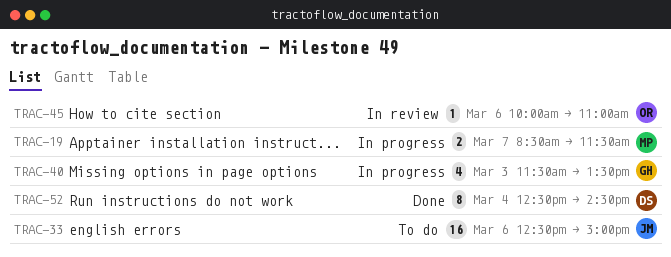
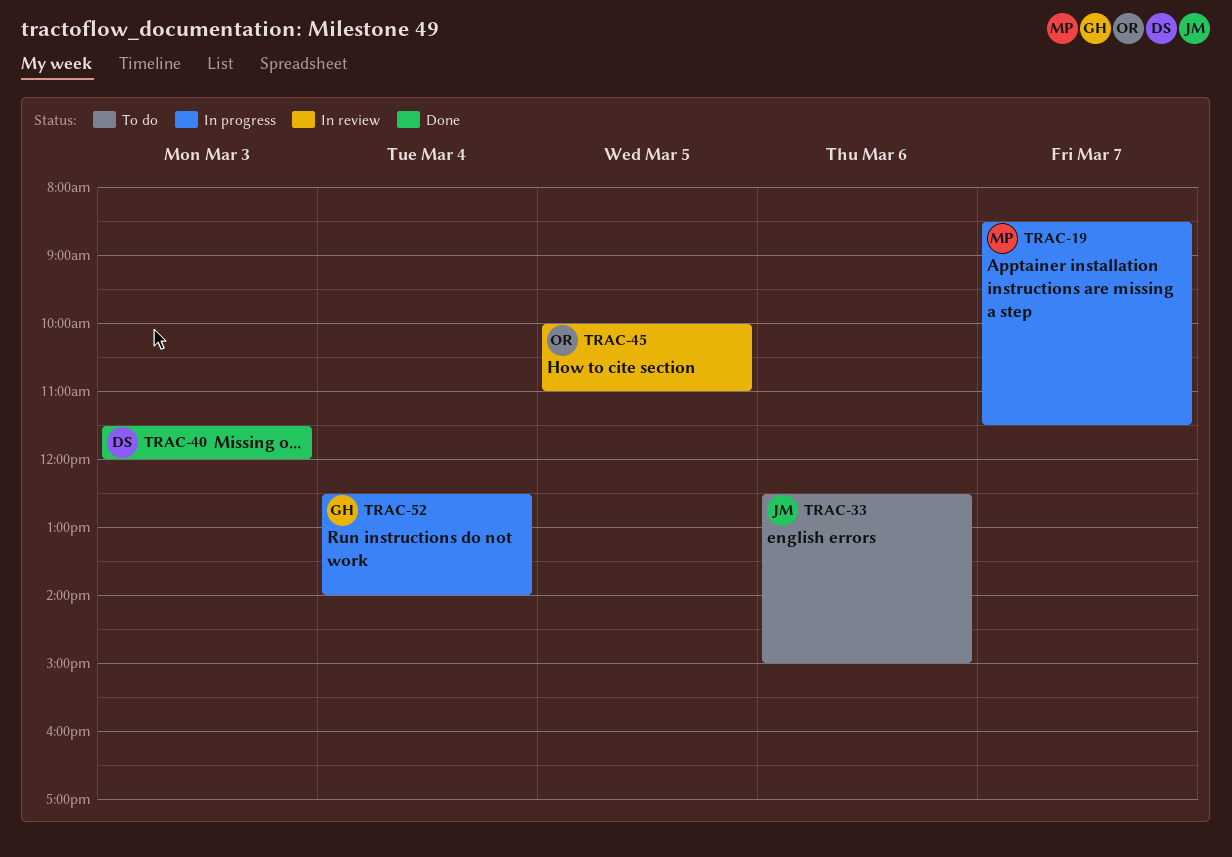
TRAC-40, status: In progress -> Done
TRAC-40, owner: GH -> DS
TRAC-40, ends: 13:30 -> 12:00
TRAC-45, day: Mar 6 -> Mar 5
TRAC-52, status: Done -> In progress
TRAC-52, owner: DS -> GH
TRAC-52, ends: 14:30 -> 14:00

